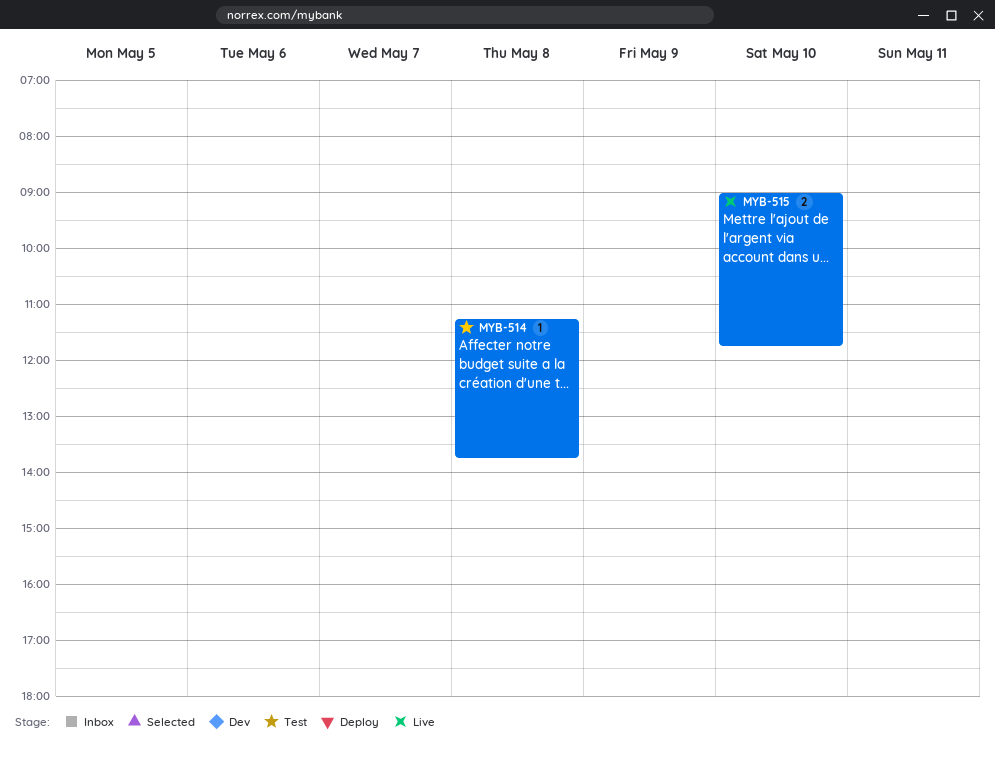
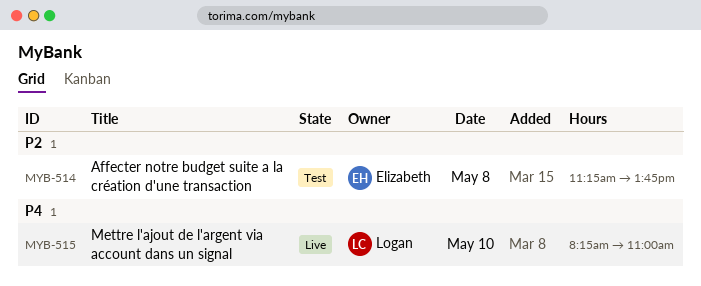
MYB-515, begins: 09:00 -> 08:15
MYB-515, ends: 11:45 -> 11:00

